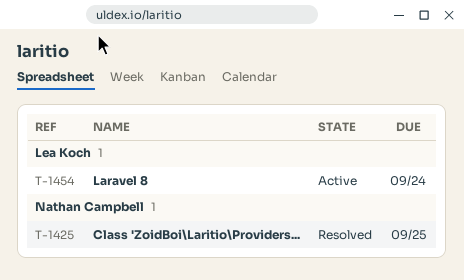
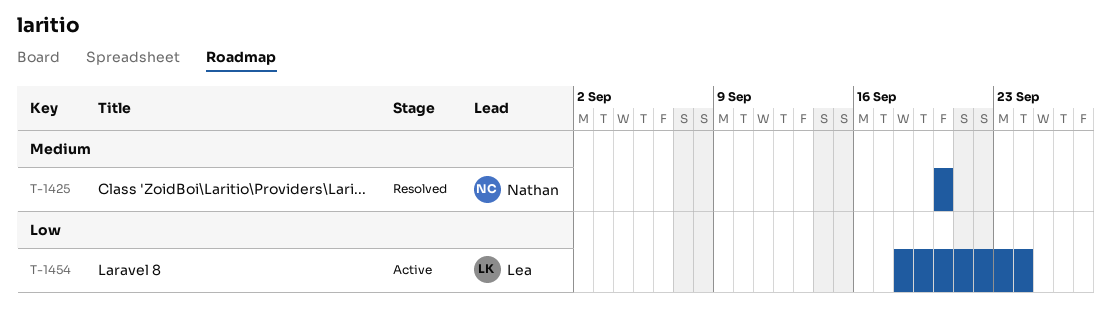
T-1425, due: Sep 25 -> Sep 20

